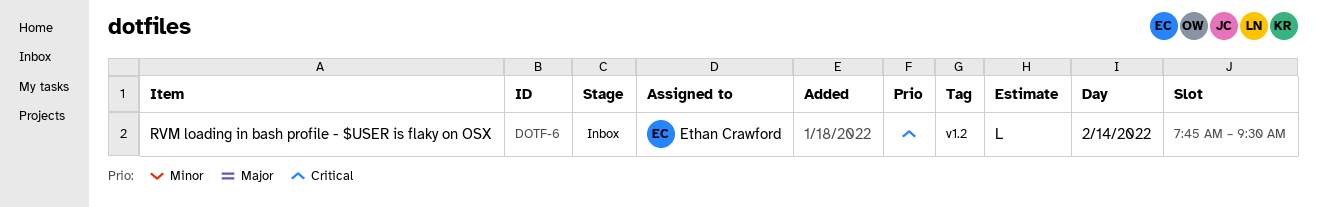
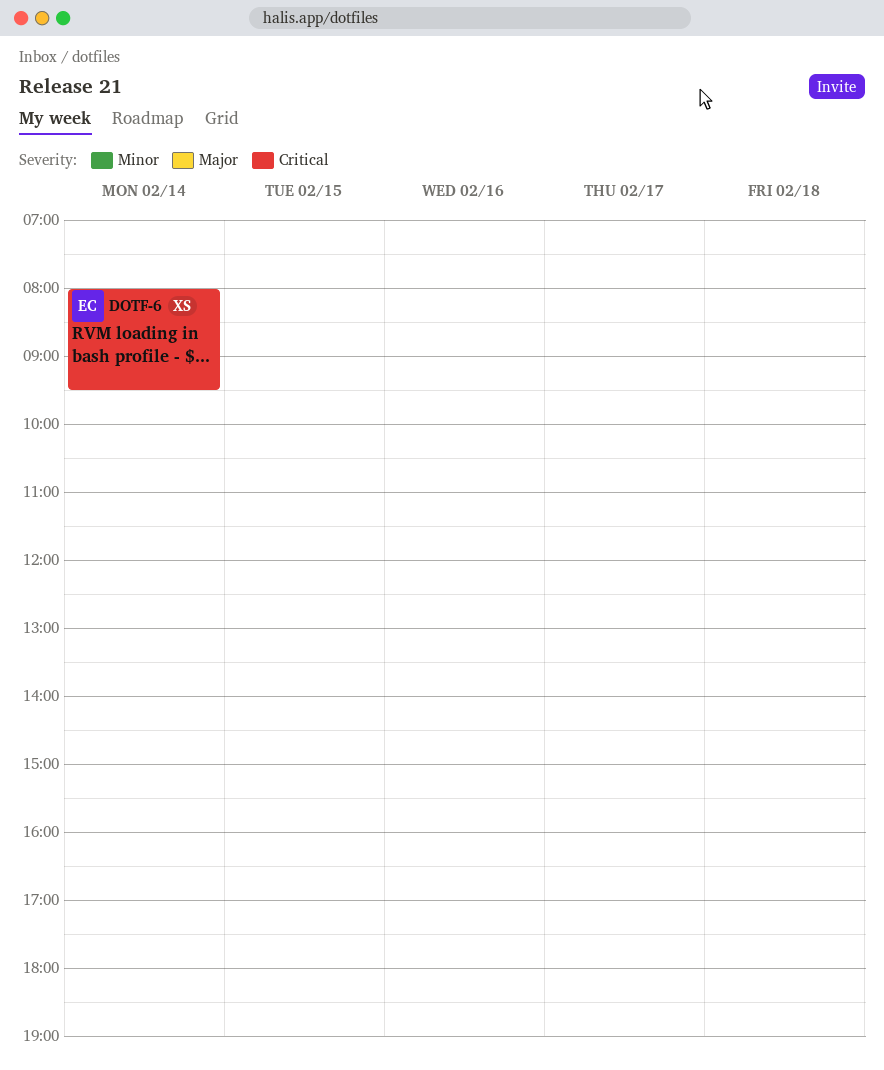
DOTF-6, estimate: L -> XS
DOTF-6, begins: 07:45 -> 08:00

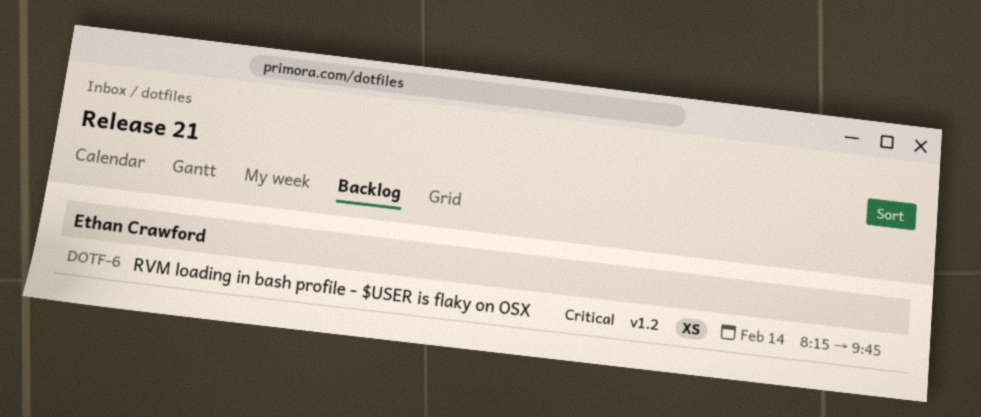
DOTF-6, begins: 08:00 -> 08:15
DOTF-6, ends: 09:30 -> 09:45

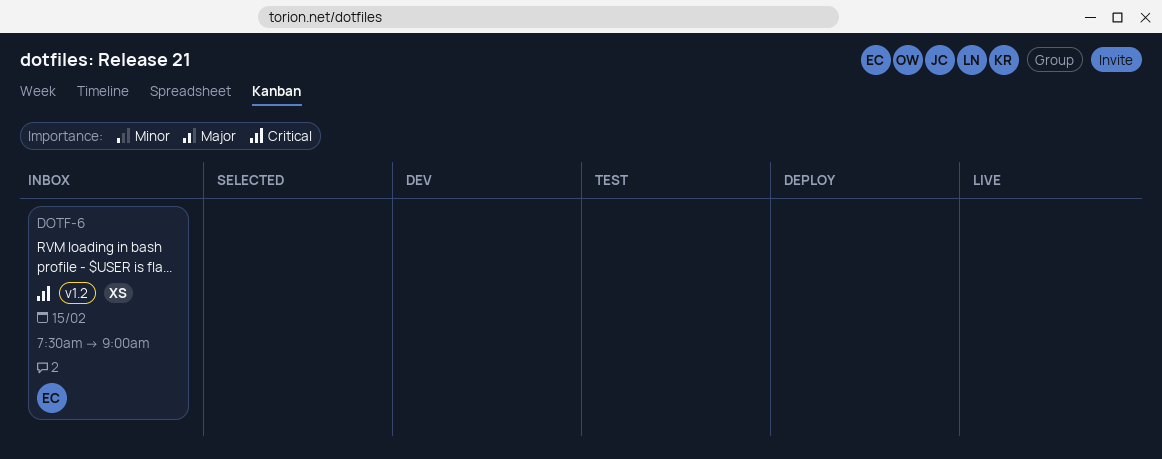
DOTF-6, day: Feb 14 -> Feb 15
DOTF-6, begins: 08:15 -> 07:30
DOTF-6, ends: 09:45 -> 09:00

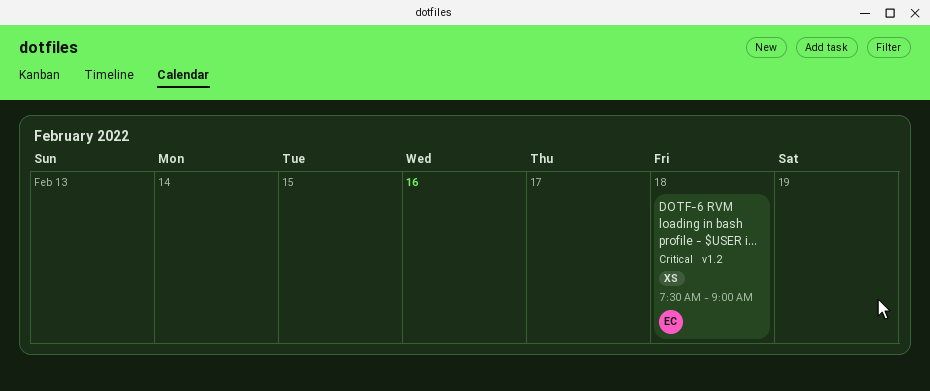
DOTF-6, day: Feb 15 -> Feb 18

